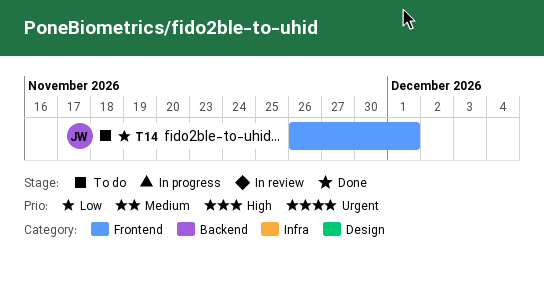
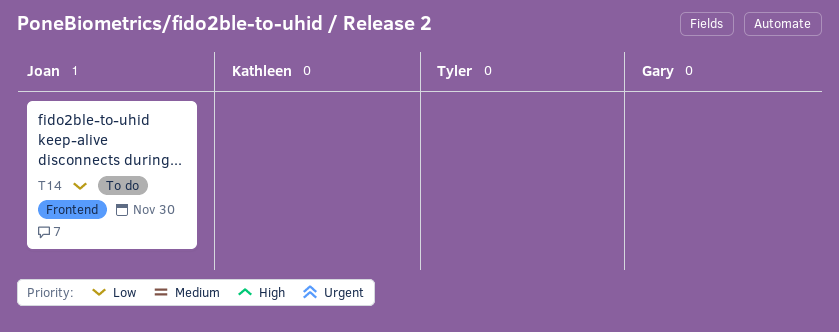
T14, due: Dec 1 -> Nov 30

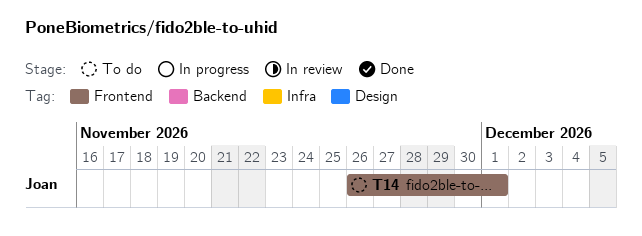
T14, due: Nov 30 -> Dec 1

